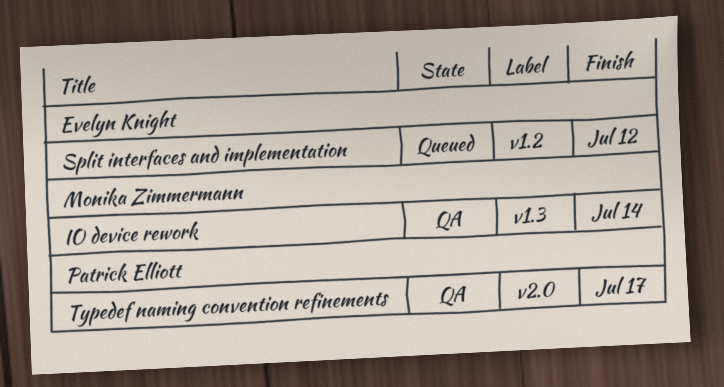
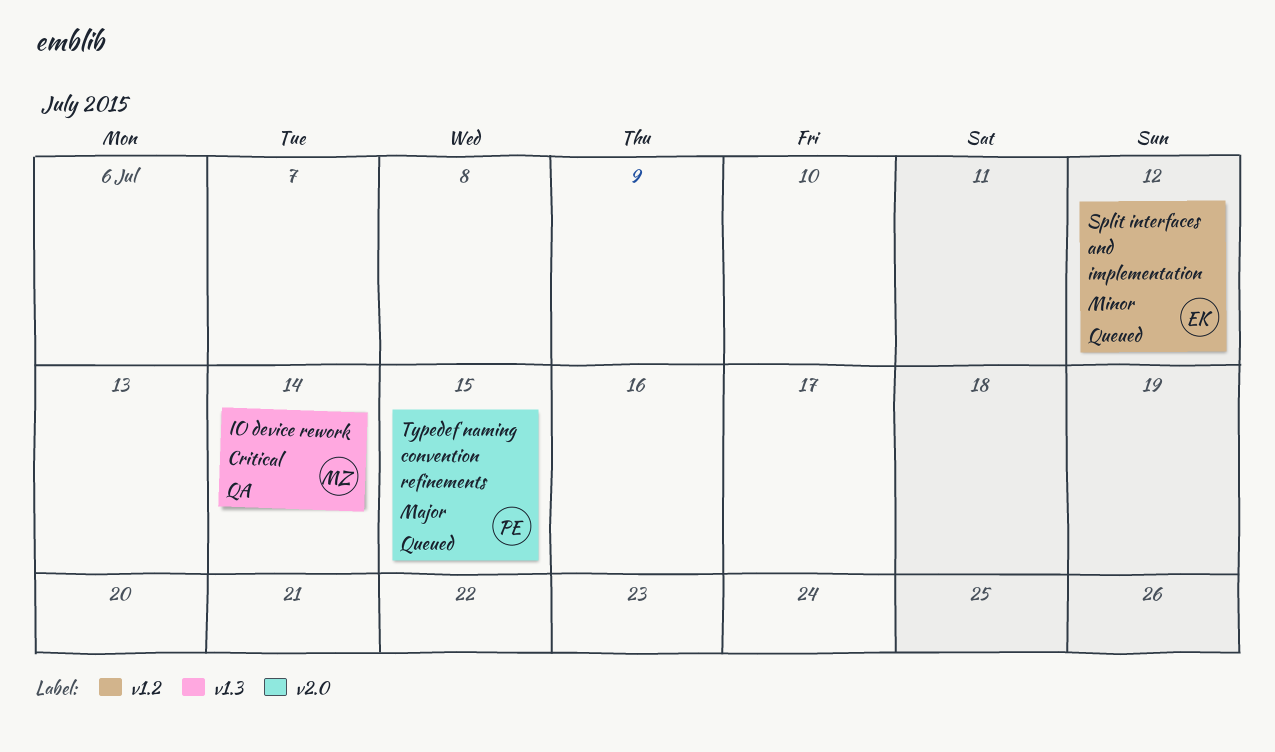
Typedef naming convention refinements, status: QA -> Queued
Typedef naming convention refinements, due: Jul 17 -> Jul 15

